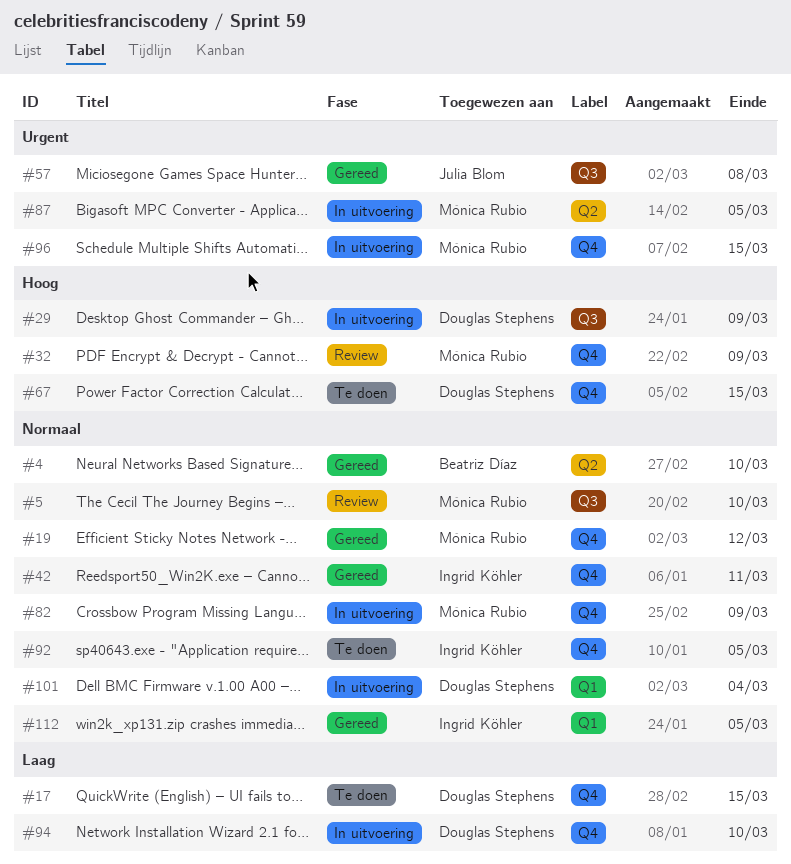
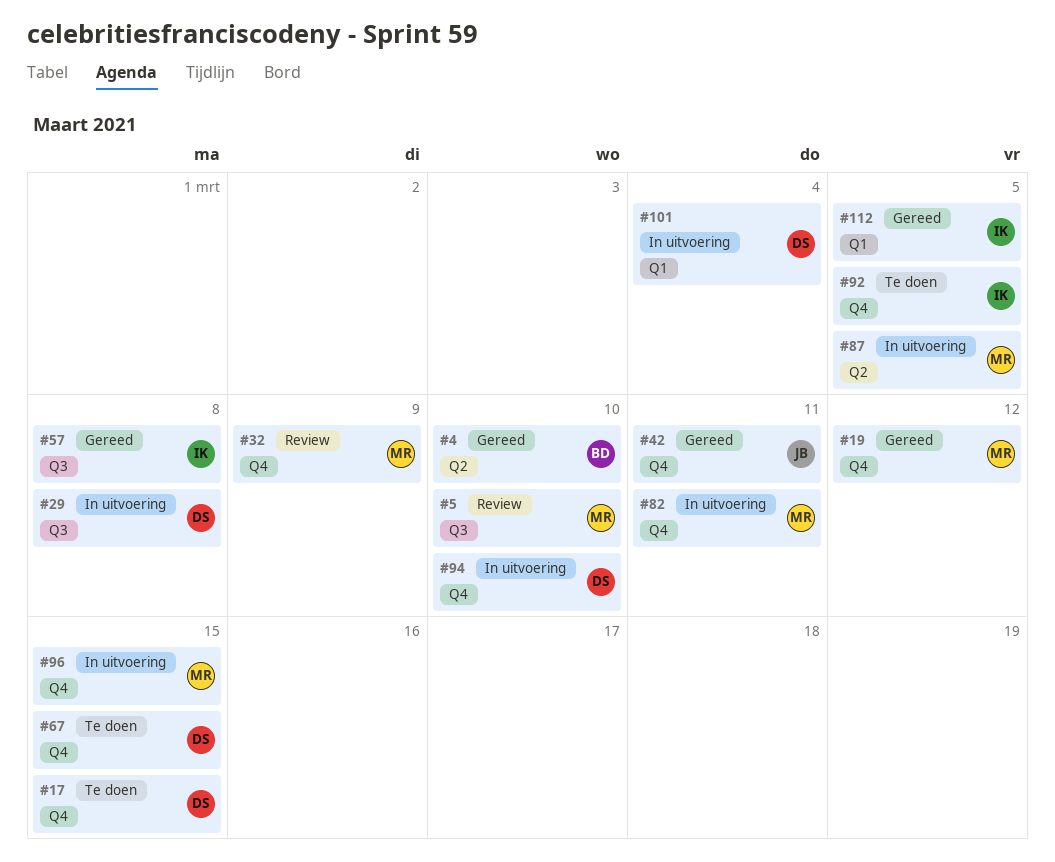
#29, due: Mar 9 -> Mar 8
#42, owner: Ingrid Köhler -> Julia Blom
#57, owner: Julia Blom -> Ingrid Köhler
#82, due: Mar 9 -> Mar 11

